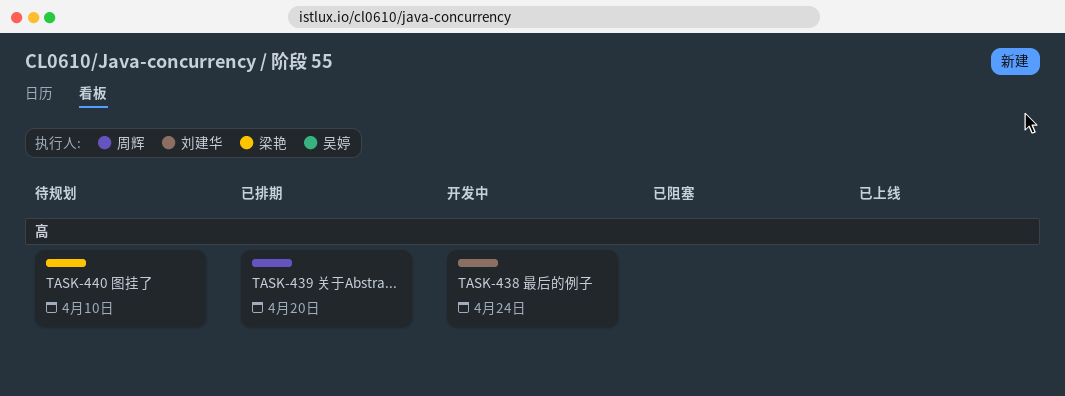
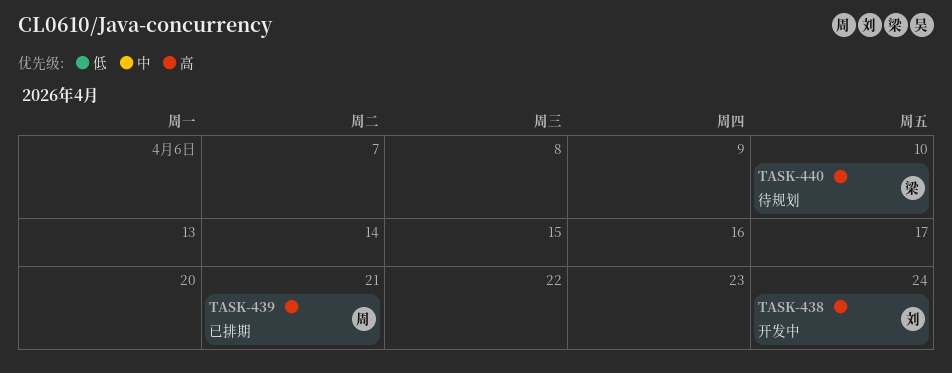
TASK-439, due: Apr 20 -> Apr 21

